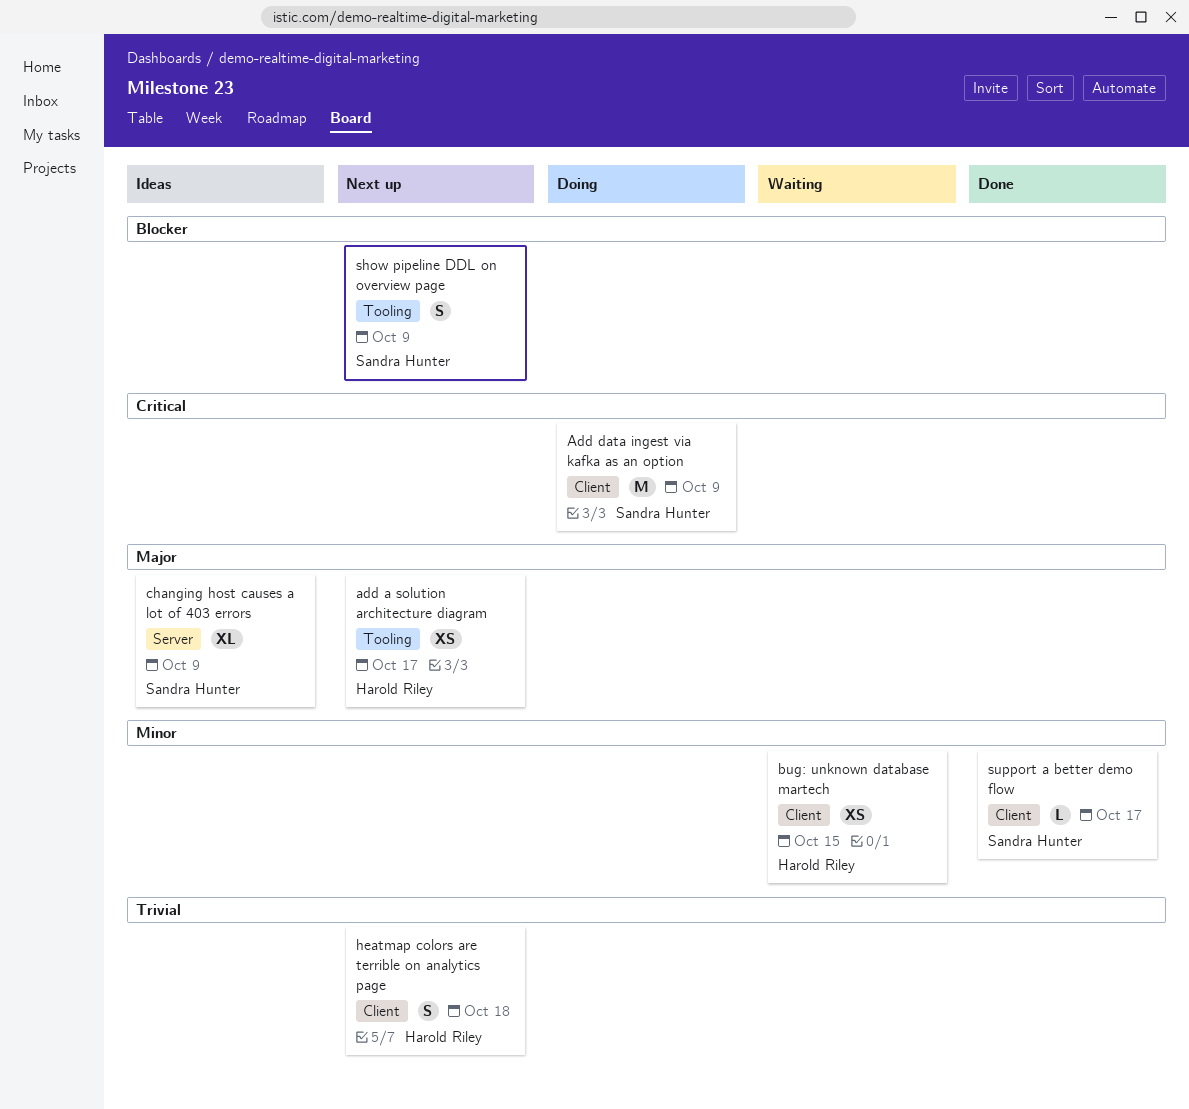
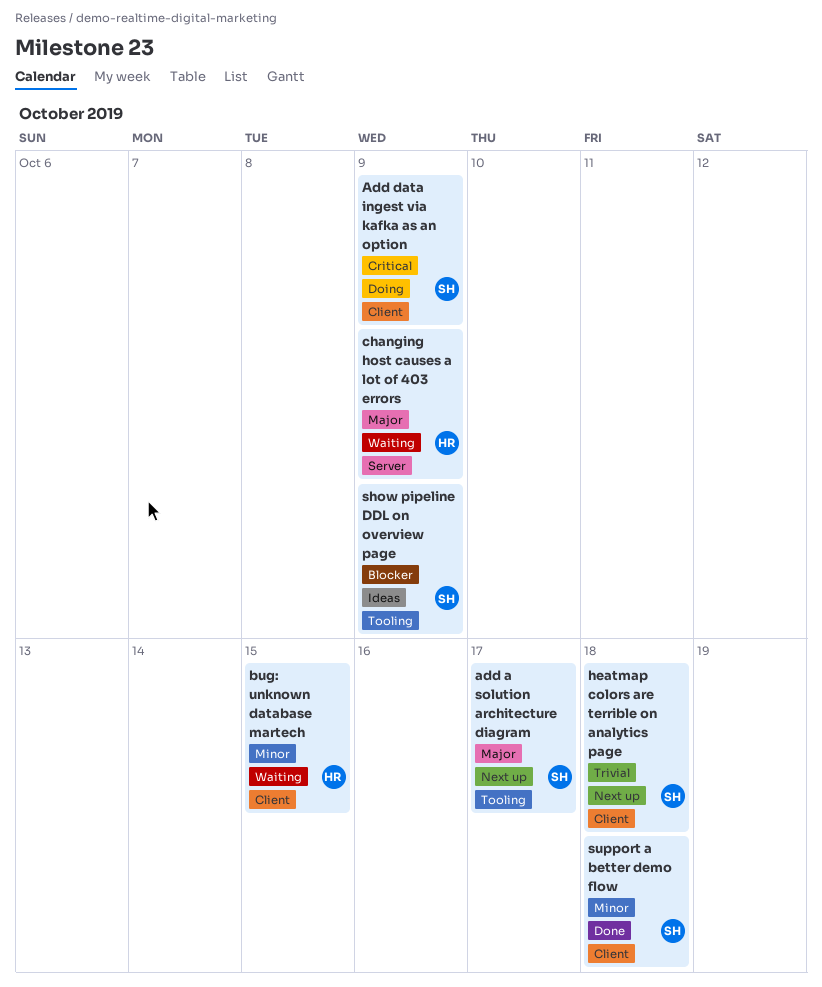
add a solution architecture diagram, owner: Harold Riley -> Sandra Hunter
changing host causes a lot of 403 errors, status: Ideas -> Waiting
changing host causes a lot of 403 errors, owner: Sandra Hunter -> Harold Riley
heatmap colors are terrible on analytics page, owner: Harold Riley -> Sandra Hunter
show pipeline DDL on overview page, status: Next up -> Ideas
support a better demo flow, due: Oct 17 -> Oct 18

